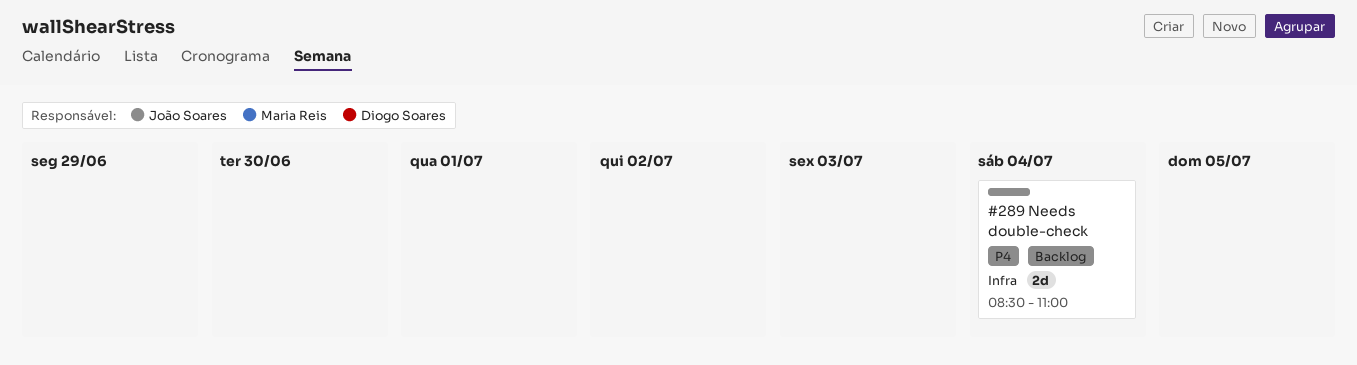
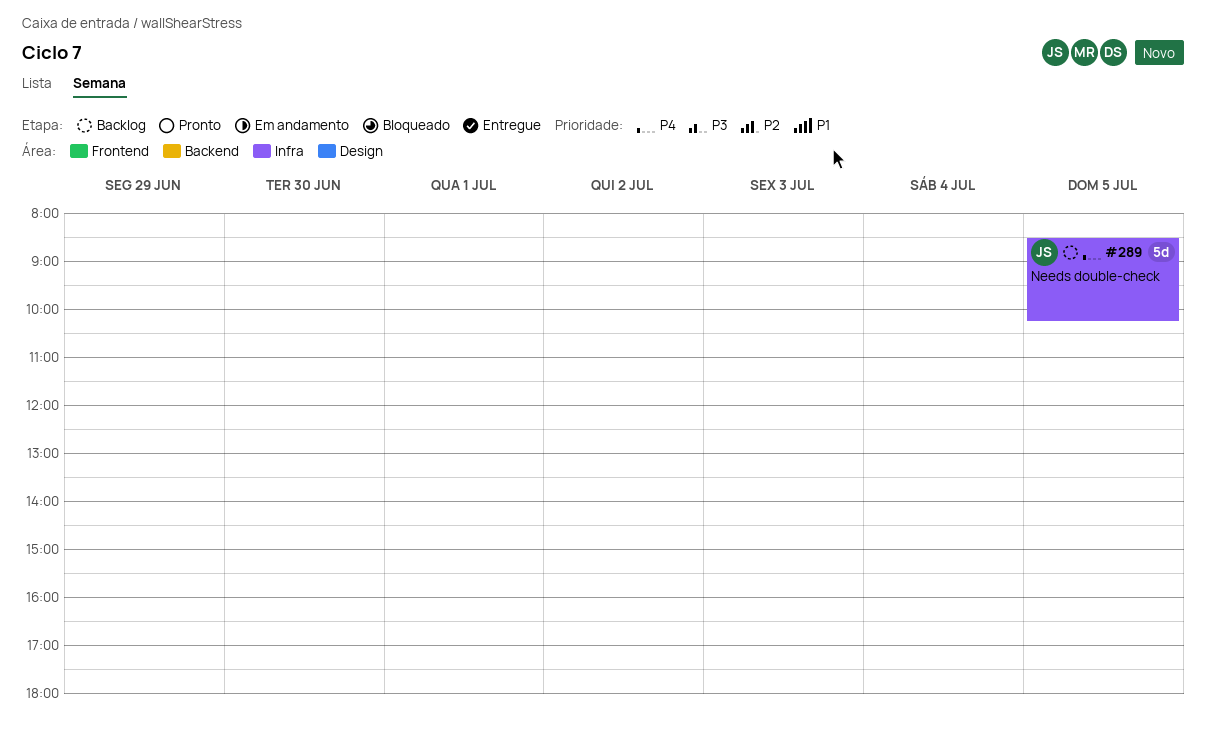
#289, estimate: 2d -> 5d
#289, day: Jul 4 -> Jul 5
#289, ends: 11:00 -> 10:15

